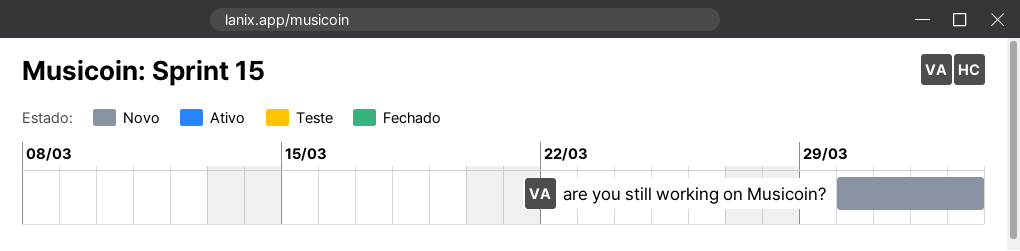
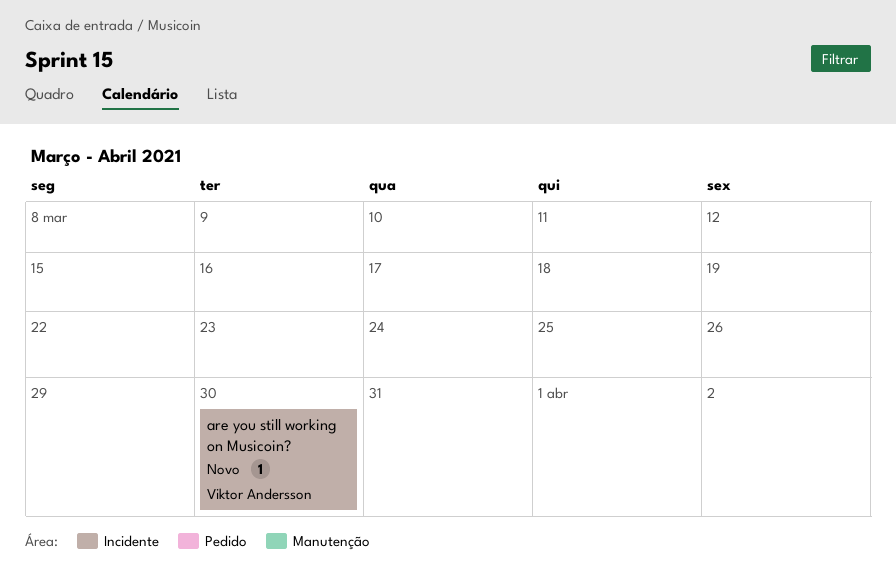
are you still working on Musicoin?, due: Apr 2 -> Mar 30

